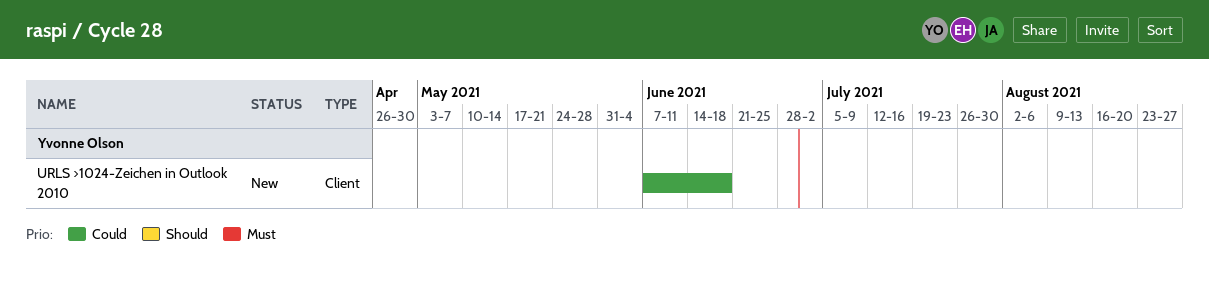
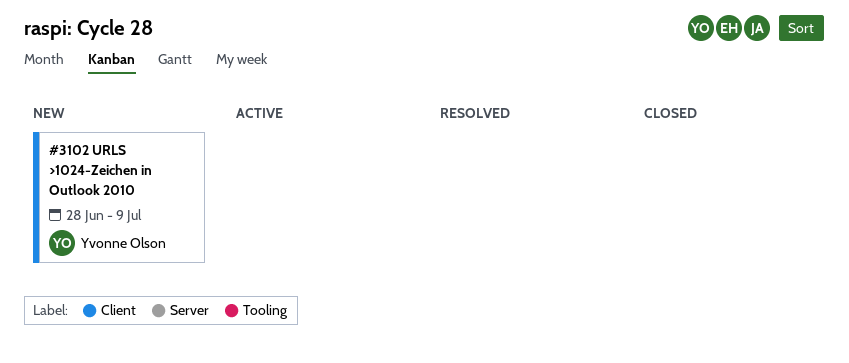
URLS >1024-Zeichen in Outlook 2010, start: Jun 7 -> Jun 28
URLS >1024-Zeichen in Outlook 2010, due: Jun 18 -> Jul 9

